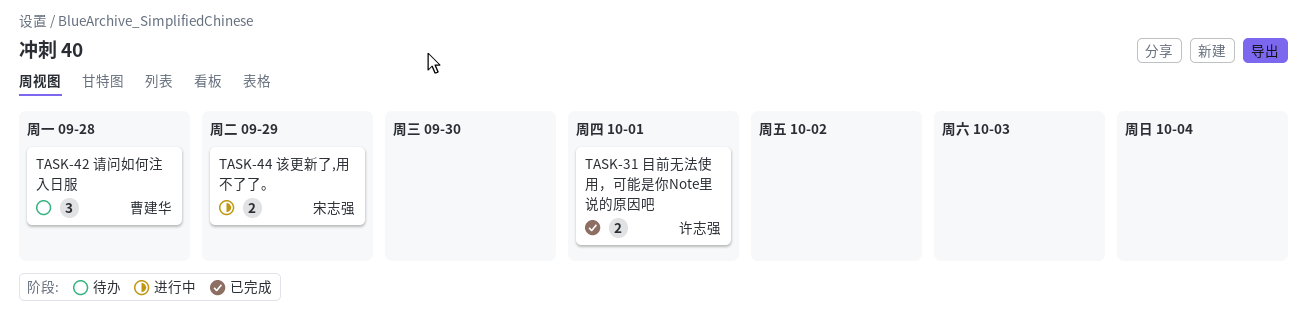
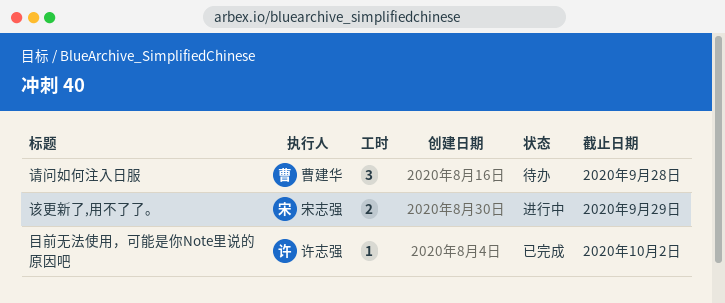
目前无法使用，可能是你Note里说的原因吧, estimate: 2 -> 1
目前无法使用，可能是你Note里说的原因吧, due: Oct 1 -> Oct 2

